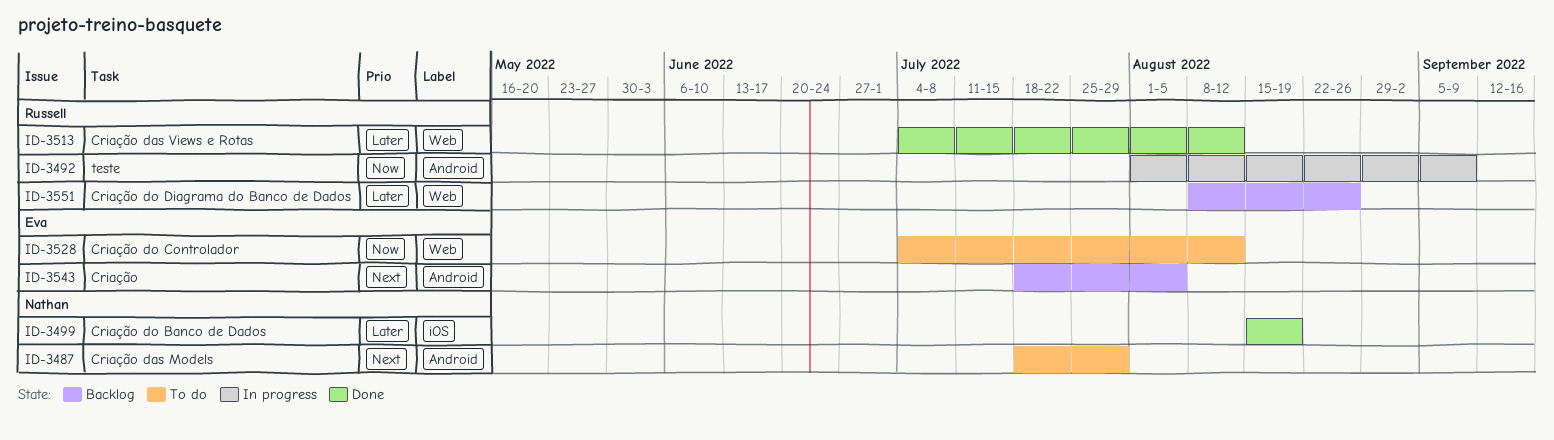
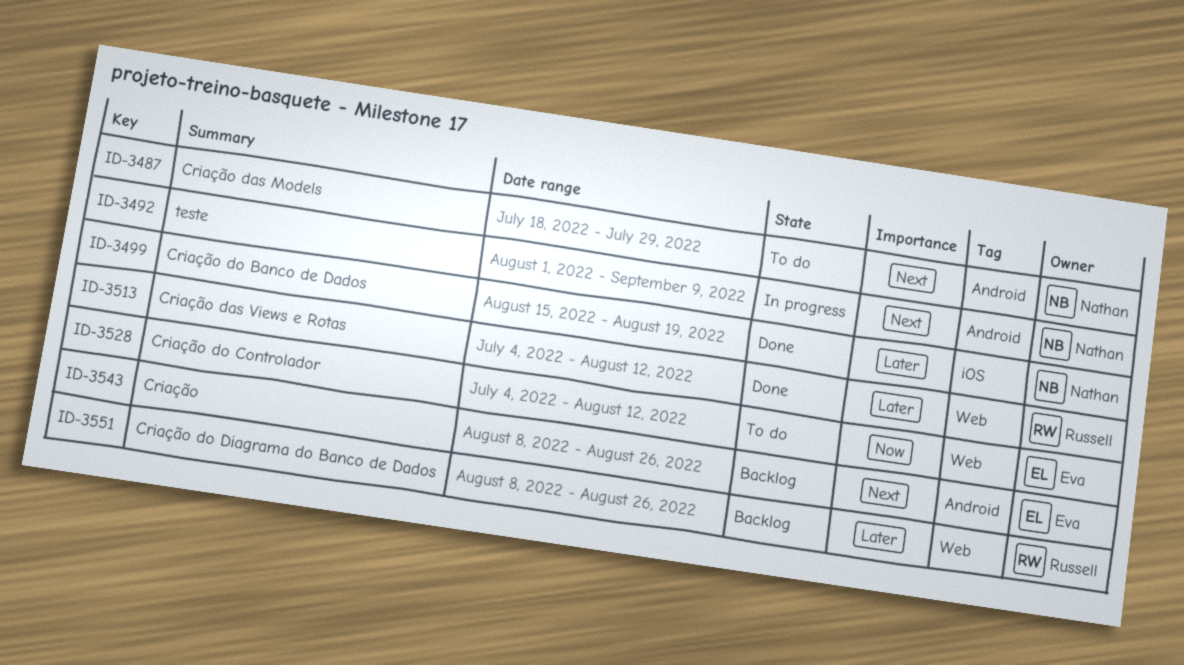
ID-3492, owner: Russell -> Nathan
ID-3492, priority: Now -> Next
ID-3543, start: Jul 18 -> Aug 8
ID-3543, due: Aug 5 -> Aug 26

